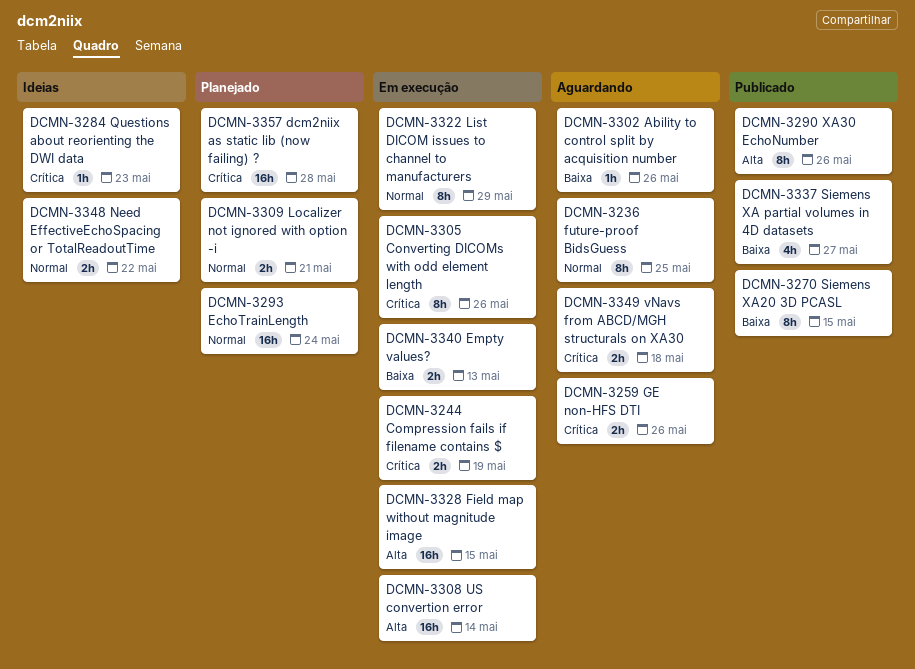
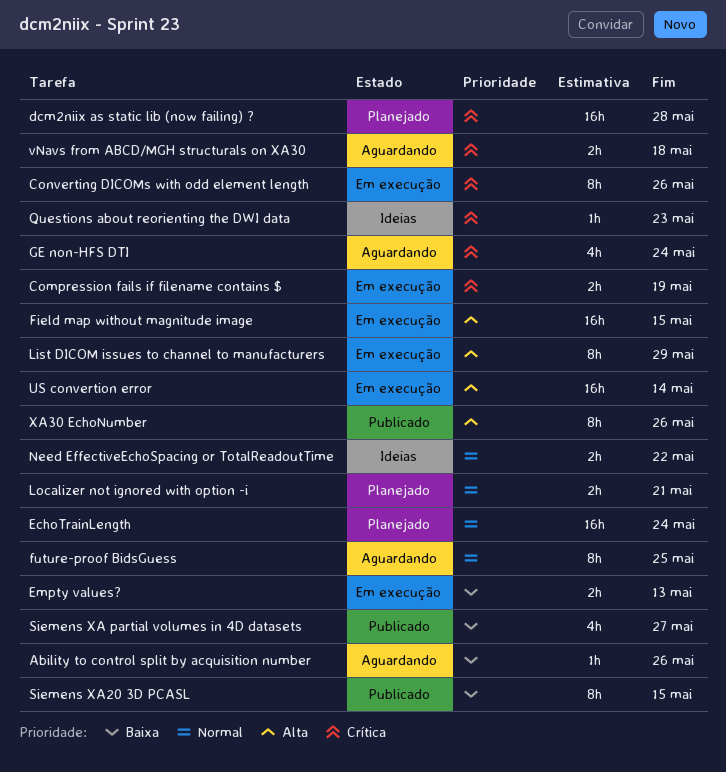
GE non-HFS DTI, estimate: 2h -> 4h
GE non-HFS DTI, due: May 26 -> May 24
List DICOM issues to channel to manufacturers, priority: Normal -> Alta

